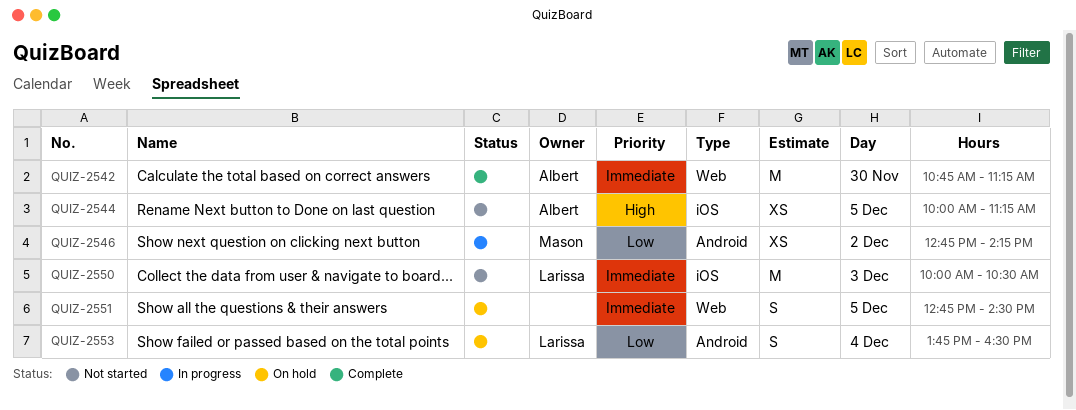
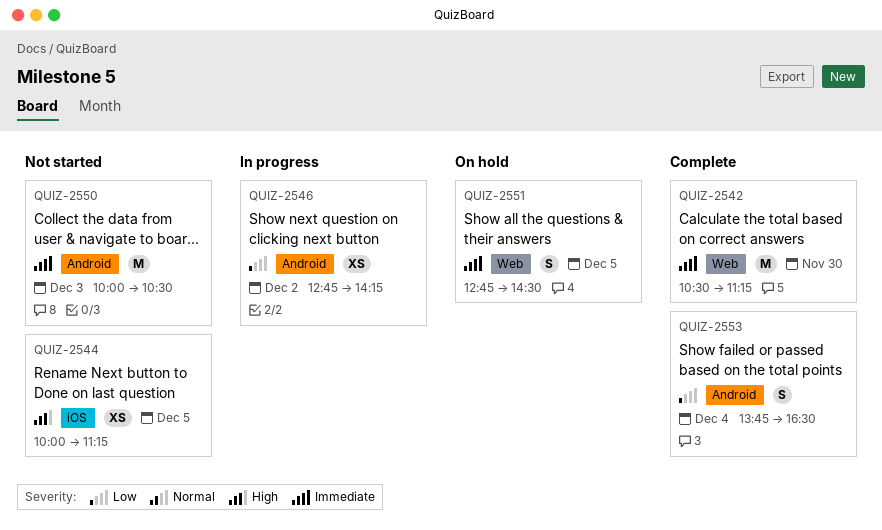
QUIZ-2542, begins: 10:45 -> 10:30
QUIZ-2550, label: iOS -> Android
QUIZ-2553, status: On hold -> Complete

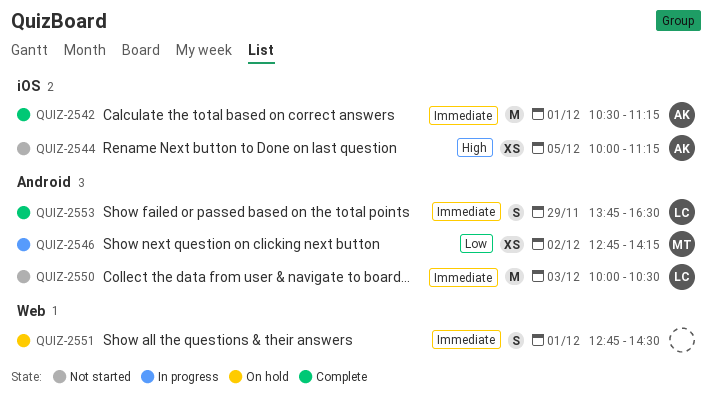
QUIZ-2542, label: Web -> iOS
QUIZ-2542, day: Nov 30 -> Dec 1
QUIZ-2551, day: Dec 5 -> Dec 1
QUIZ-2553, priority: Low -> Immediate
QUIZ-2553, day: Dec 4 -> Nov 29

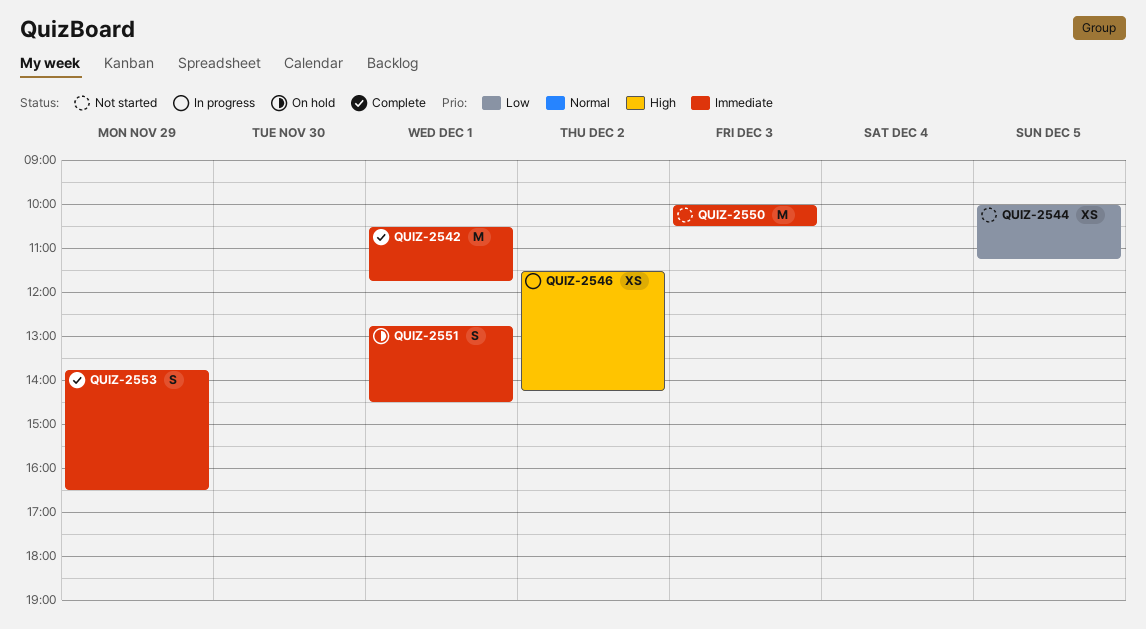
QUIZ-2542, ends: 11:15 -> 11:45
QUIZ-2544, priority: High -> Low
QUIZ-2546, priority: Low -> High
QUIZ-2546, begins: 12:45 -> 11:30

